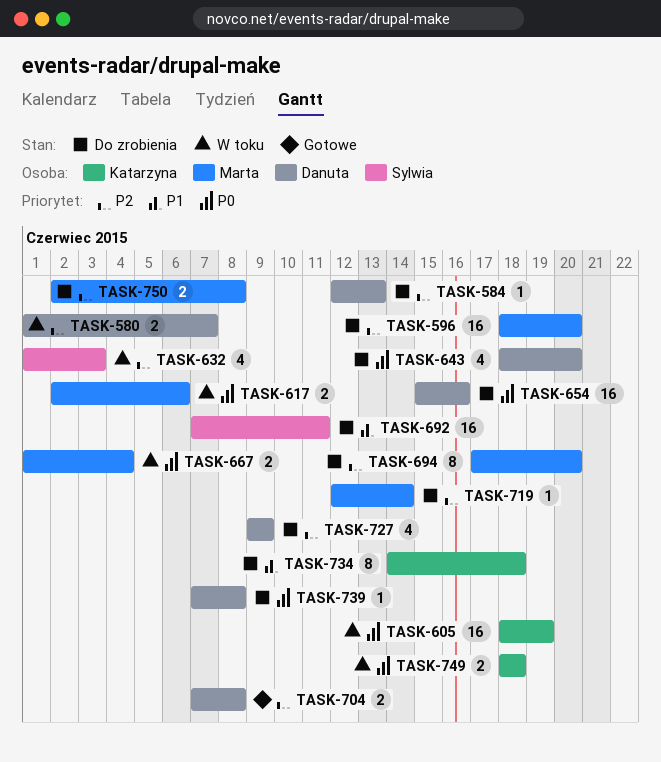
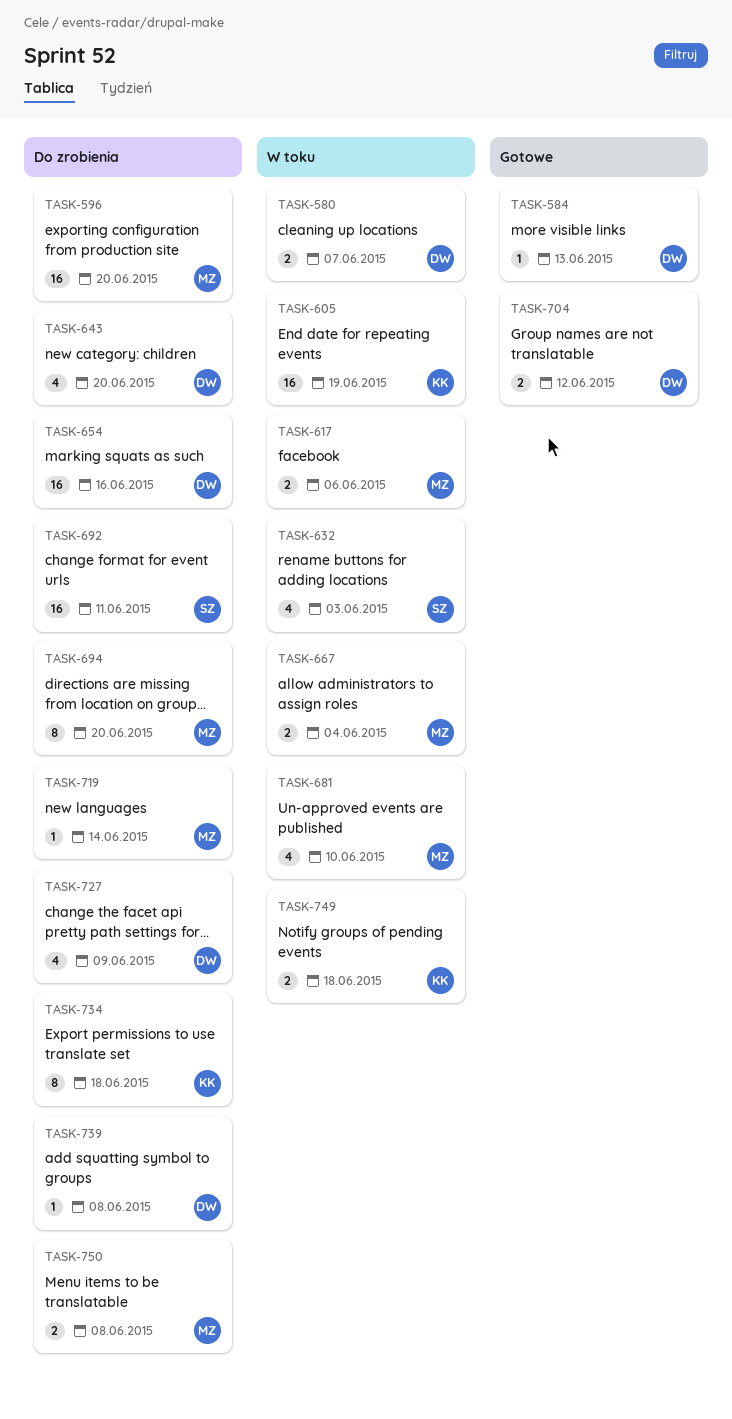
TASK-584, status: Do zrobienia -> Gotowe
TASK-681: none -> present
TASK-704, due: Jun 8 -> Jun 12

